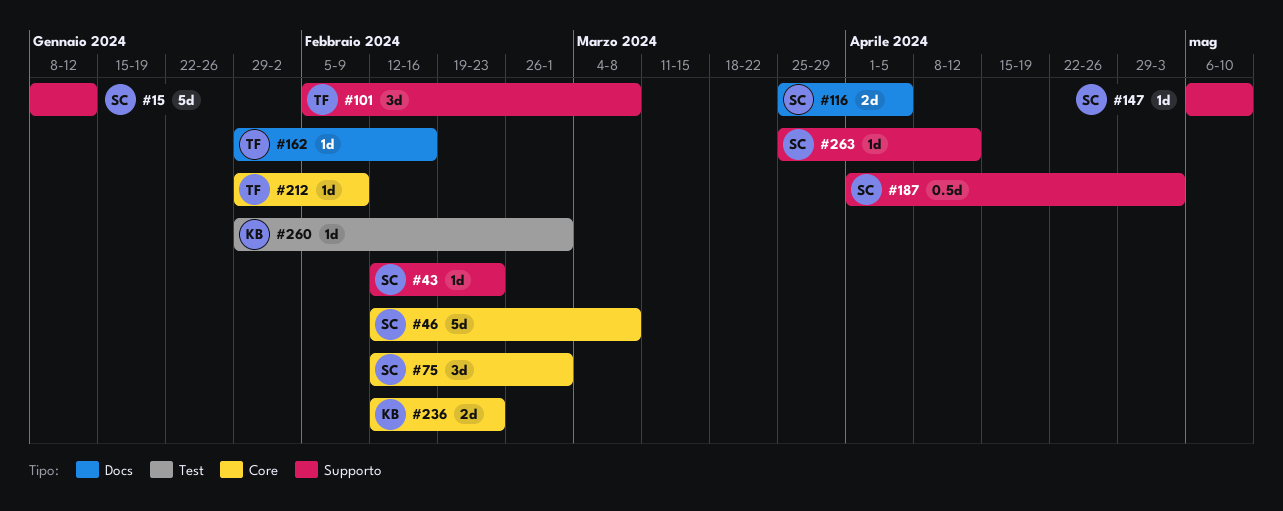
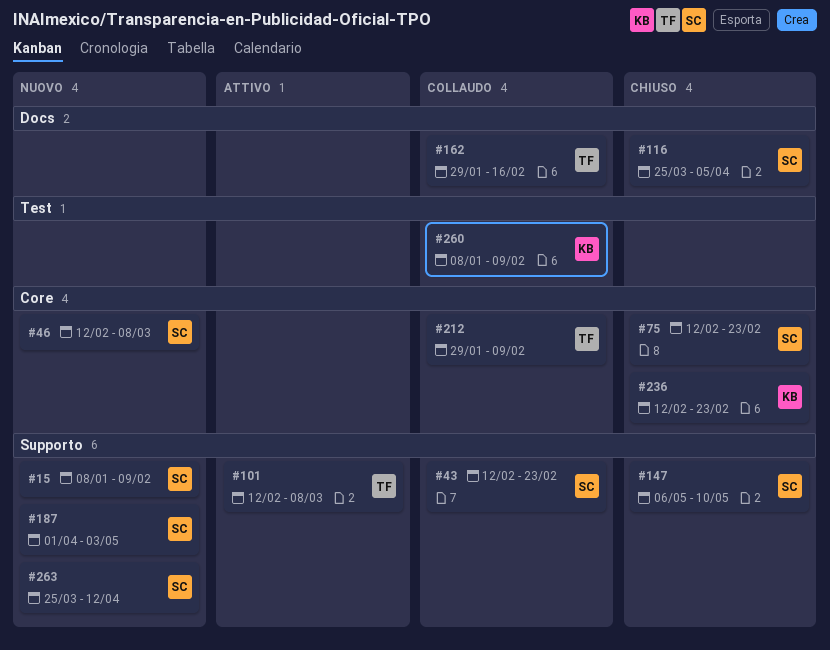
#15, due: Jan 12 -> Feb 9
#75, due: Mar 1 -> Feb 23
#101, start: Feb 5 -> Feb 12
#260, start: Jan 29 -> Jan 8
#260, due: Mar 1 -> Feb 9

